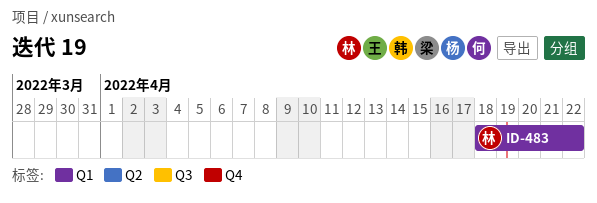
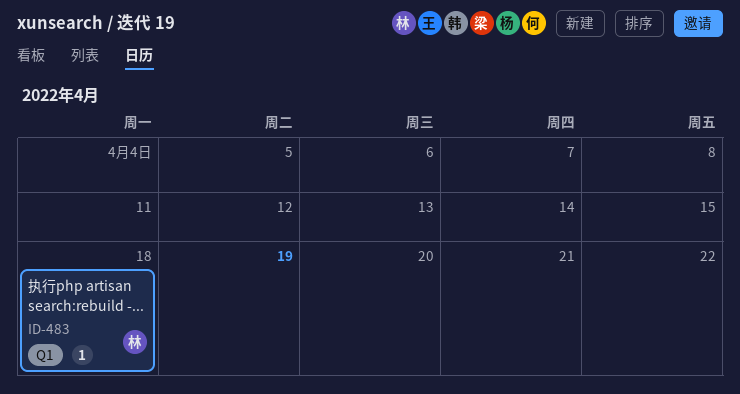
ID-483, due: Apr 22 -> Apr 18

